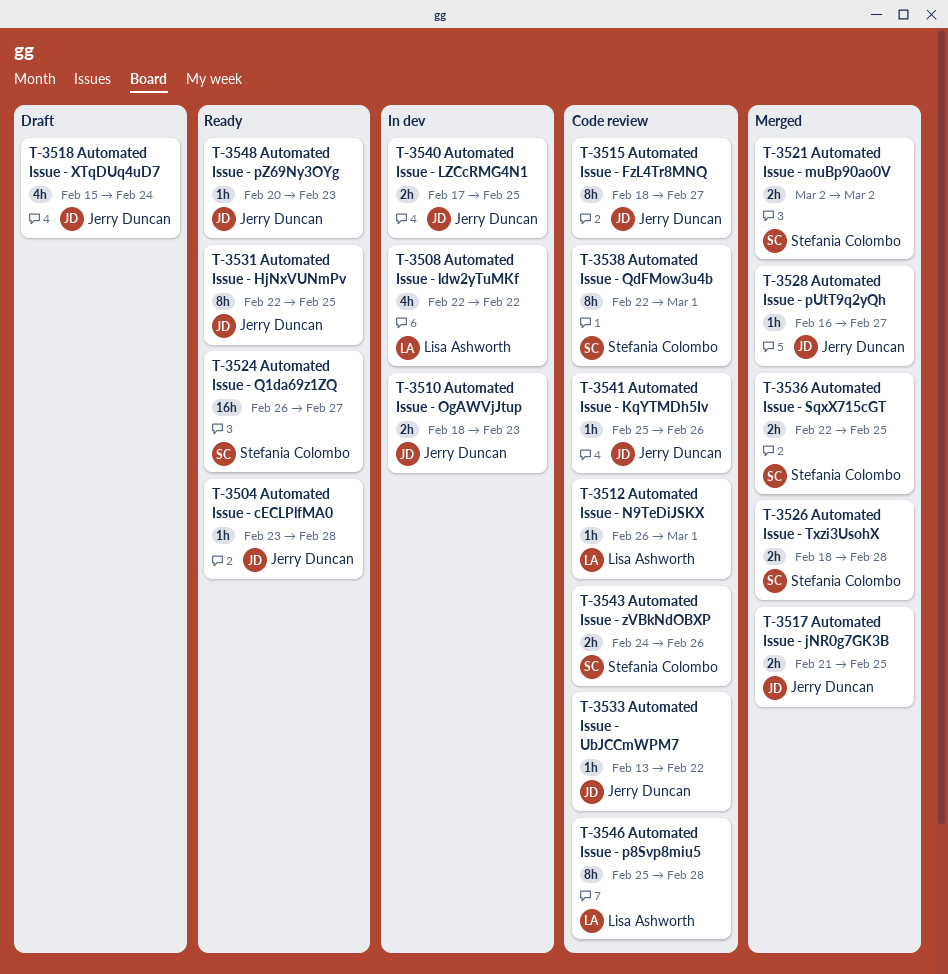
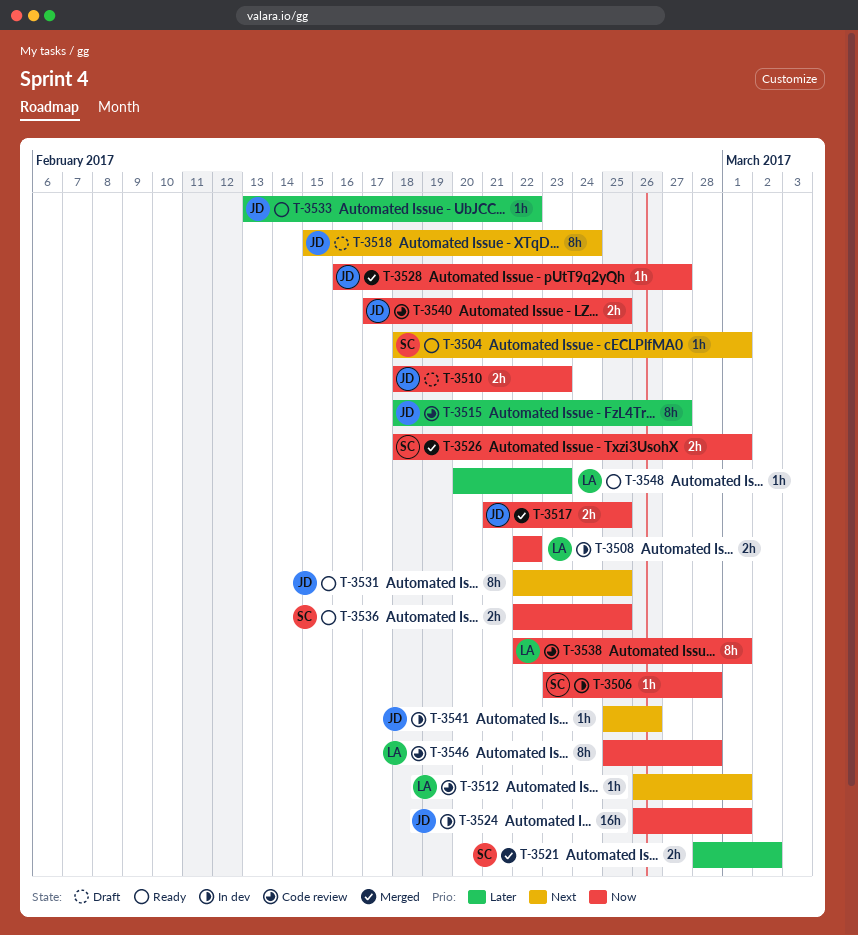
T-3504, owner: Jerry Duncan -> Stefania Colombo
T-3504, start: Feb 23 -> Feb 18
T-3504, due: Feb 28 -> Mar 1
T-3506: none -> present
T-3508, estimate: 4h -> 2h
T-3510, status: In dev -> Draft
T-3518, estimate: 4h -> 8h
T-3521, start: Mar 2 -> Feb 28
T-3524, status: Ready -> In dev
T-3524, owner: Stefania Colombo -> Jerry Duncan
T-3524, due: Feb 27 -> Mar 1
T-3526, due: Feb 28 -> Mar 1
T-3533, status: Code review -> Ready
T-3536, status: Merged -> Ready
T-3538, owner: Stefania Colombo -> Lisa Ashworth
T-3540, status: In dev -> Code review
T-3541, status: Code review -> In dev
T-3543: present -> none
T-3548, owner: Jerry Duncan -> Lisa Ashworth

